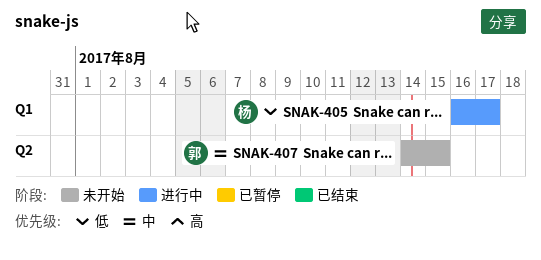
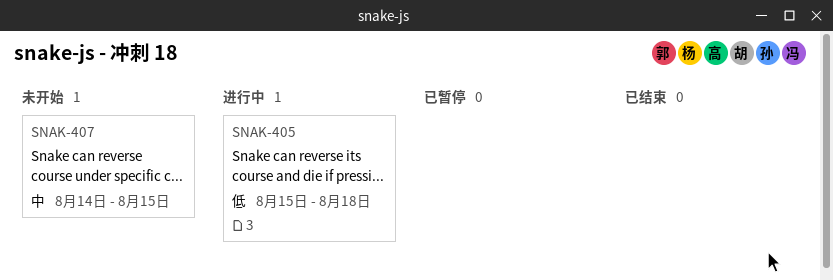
SNAK-405, start: Aug 16 -> Aug 15
SNAK-405, due: Aug 17 -> Aug 18

